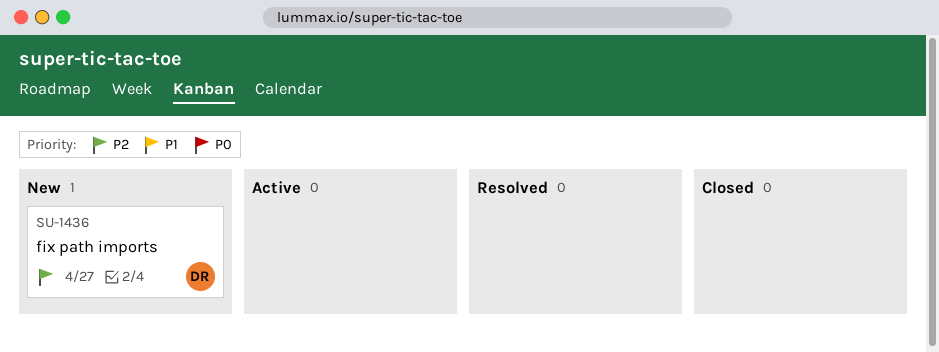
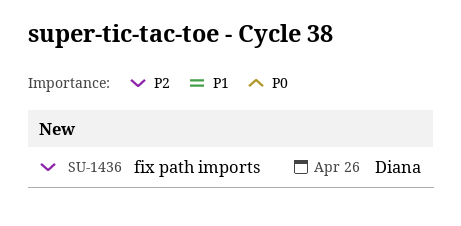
SU-1436, due: Apr 27 -> Apr 26

